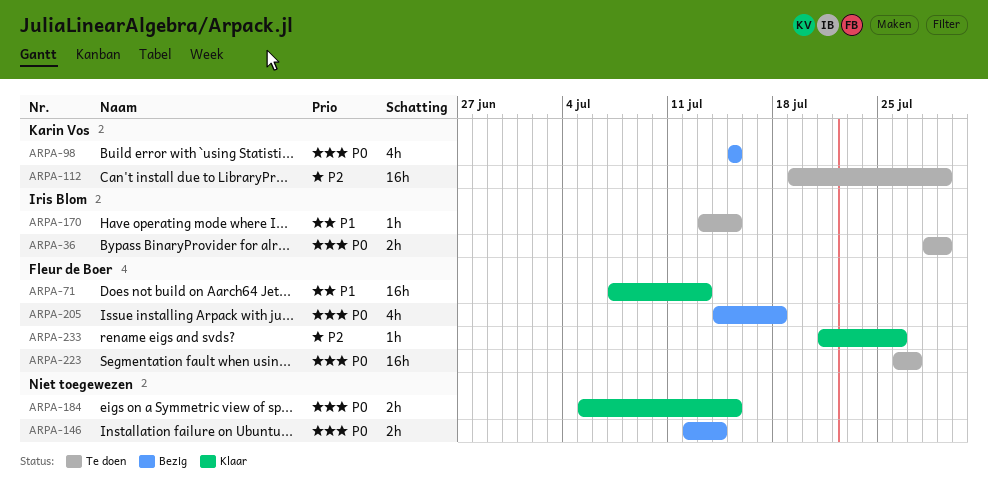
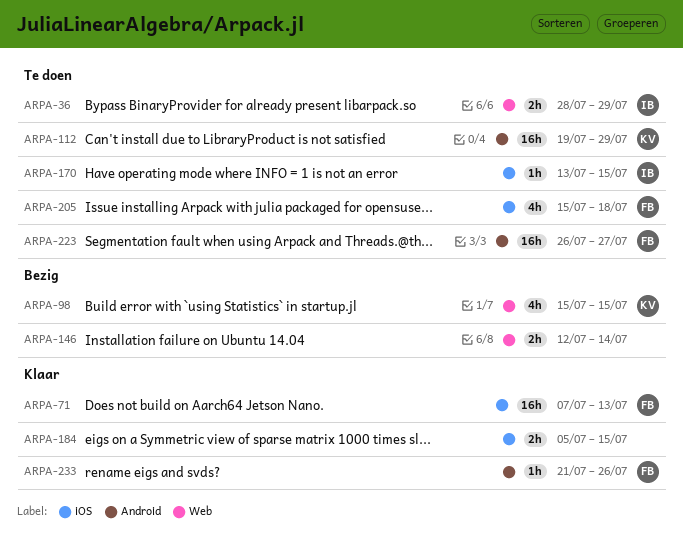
ARPA-205, status: Bezig -> Te doen
ARPA-205, start: Jul 14 -> Jul 15

